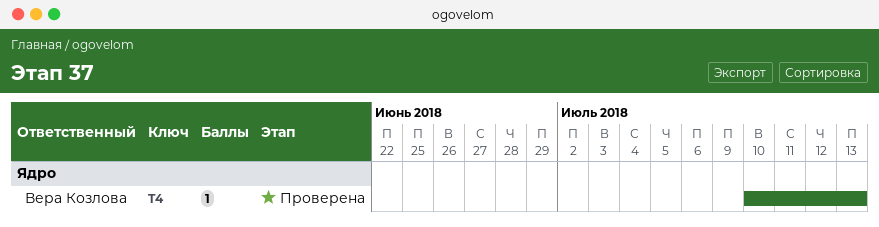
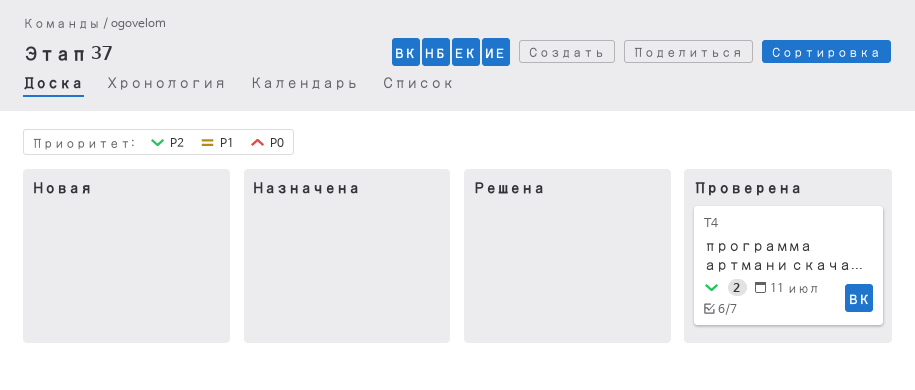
T4, estimate: 1 -> 2
T4, due: Jul 13 -> Jul 11

